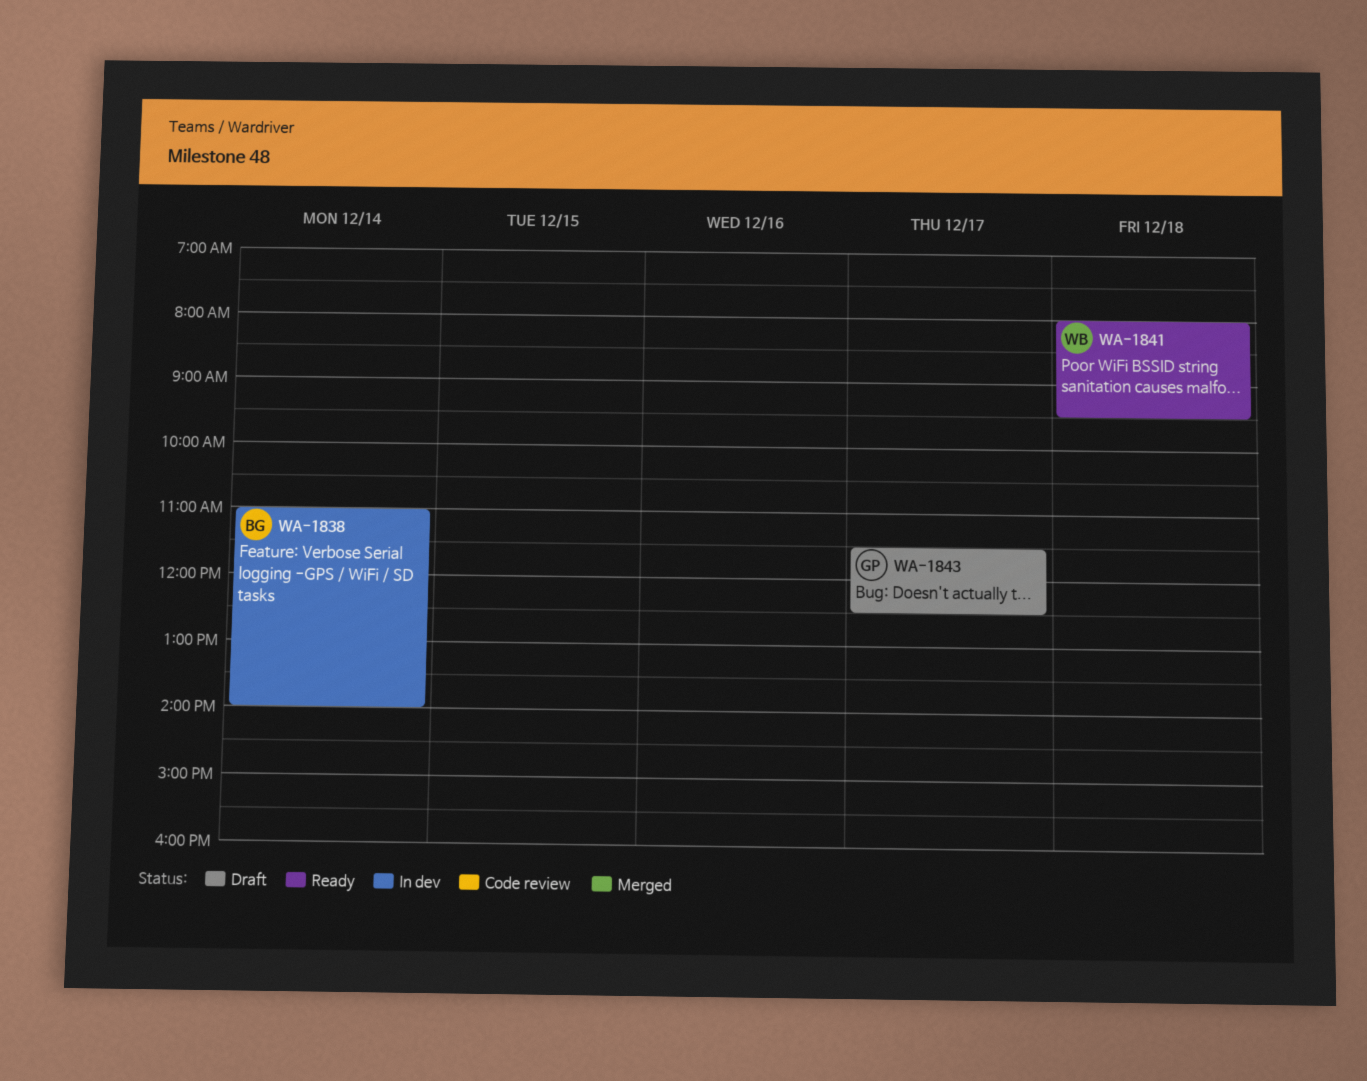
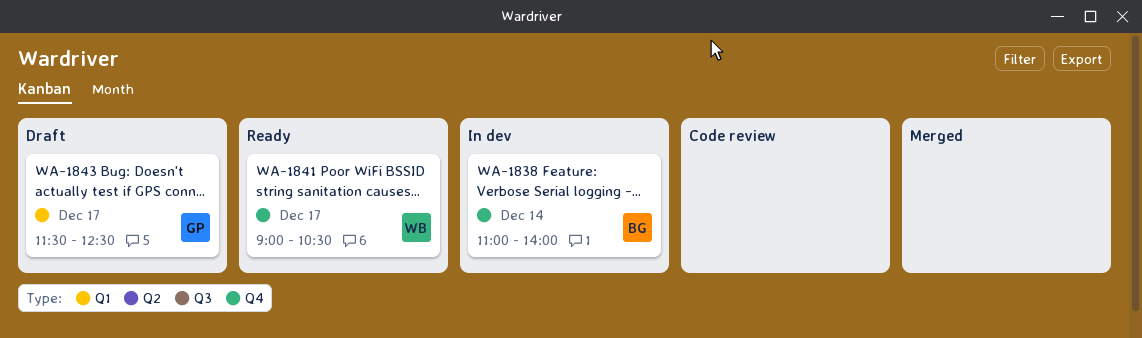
WA-1841, day: Dec 18 -> Dec 17
WA-1841, begins: 08:00 -> 09:00
WA-1841, ends: 09:30 -> 10:30

